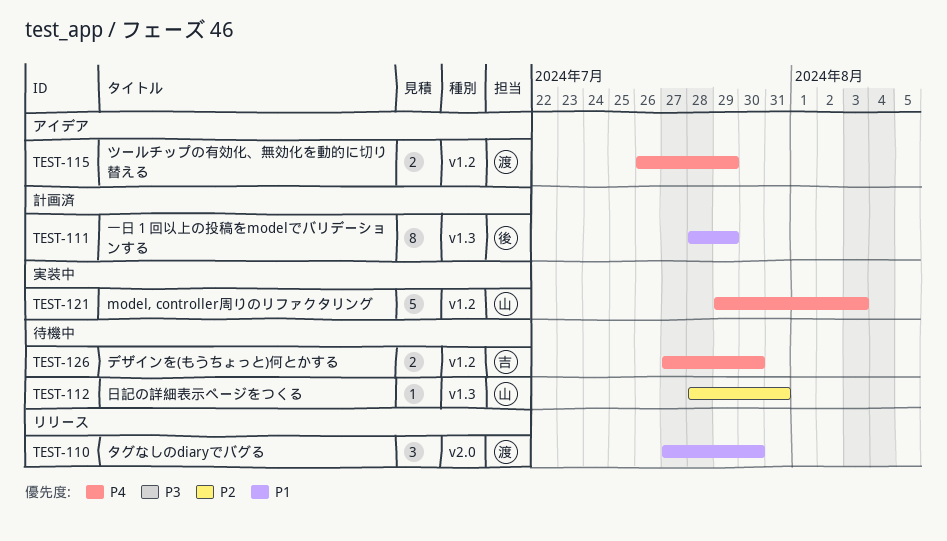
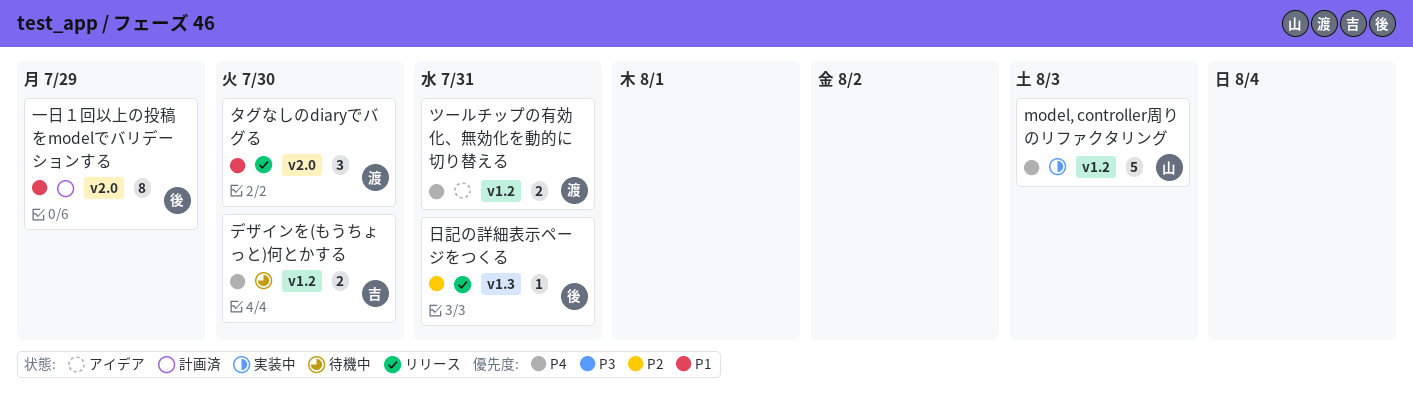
ツールチップの有効化、無効化を動的に切り替える, due: Jul 29 -> Jul 31
一日１回以上の投稿をmodelでバリデーションする, label: v1.3 -> v2.0
日記の詳細表示ページをつくる, status: 待機中 -> リリース
日記の詳細表示ページをつくる, owner: 山 -> 後

